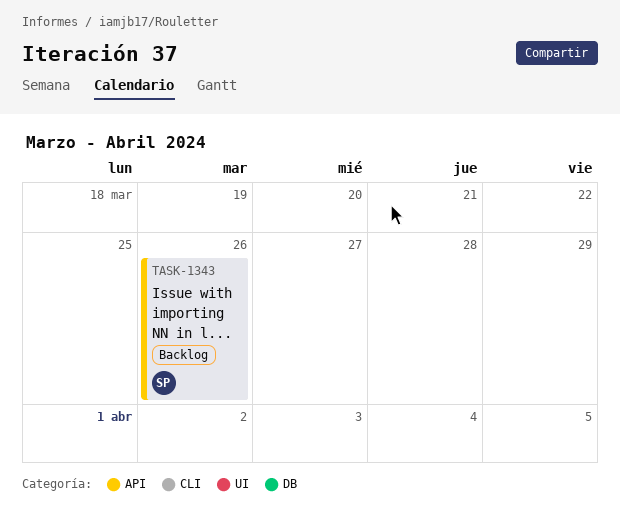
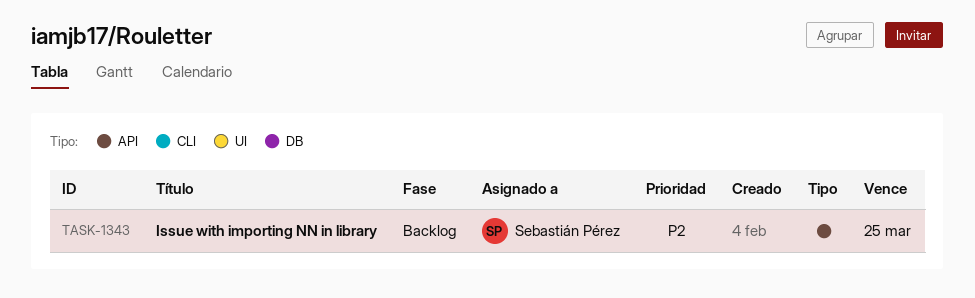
TASK-1343, due: Mar 26 -> Mar 25

